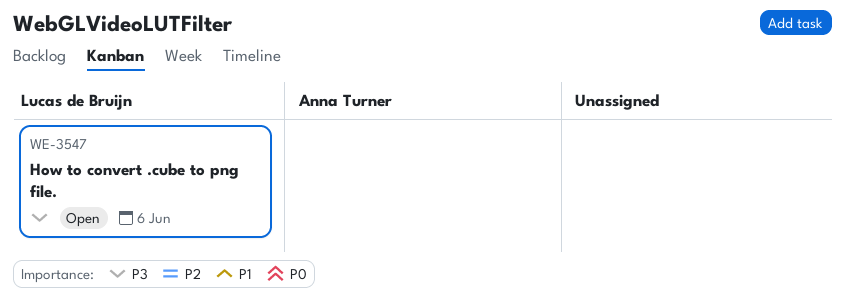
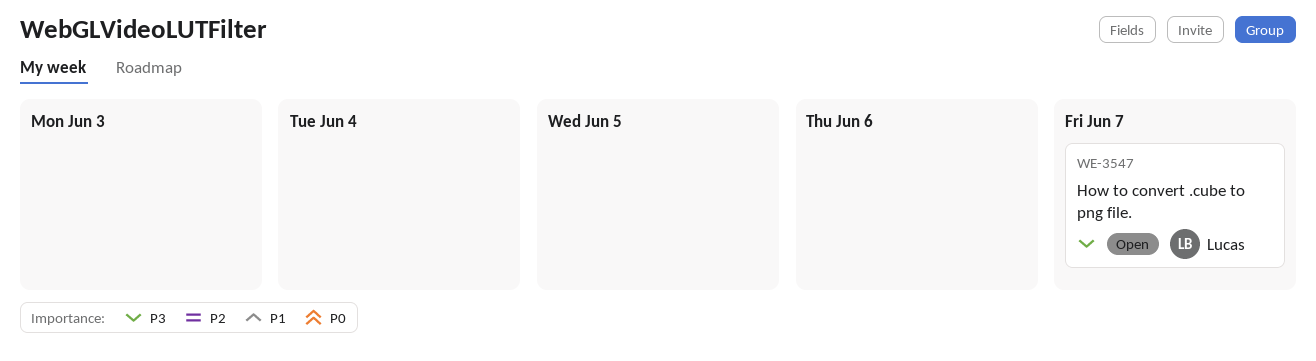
WE-3547, due: Jun 6 -> Jun 7

